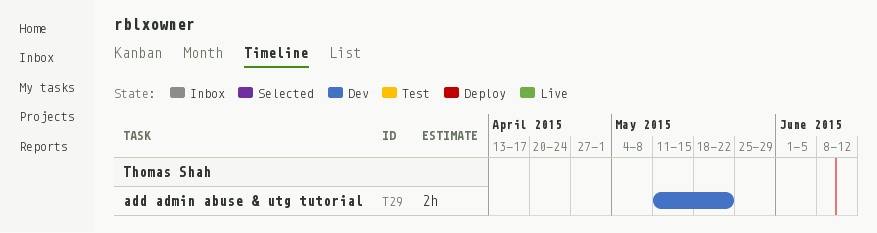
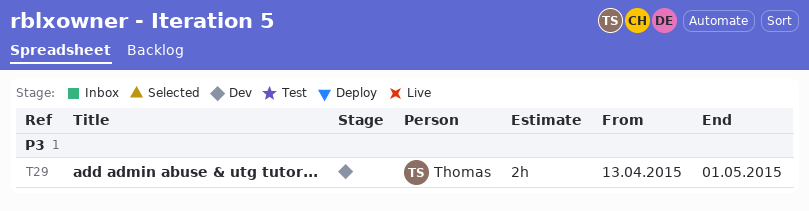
T29, start: May 11 -> Apr 13
T29, due: May 22 -> May 1

